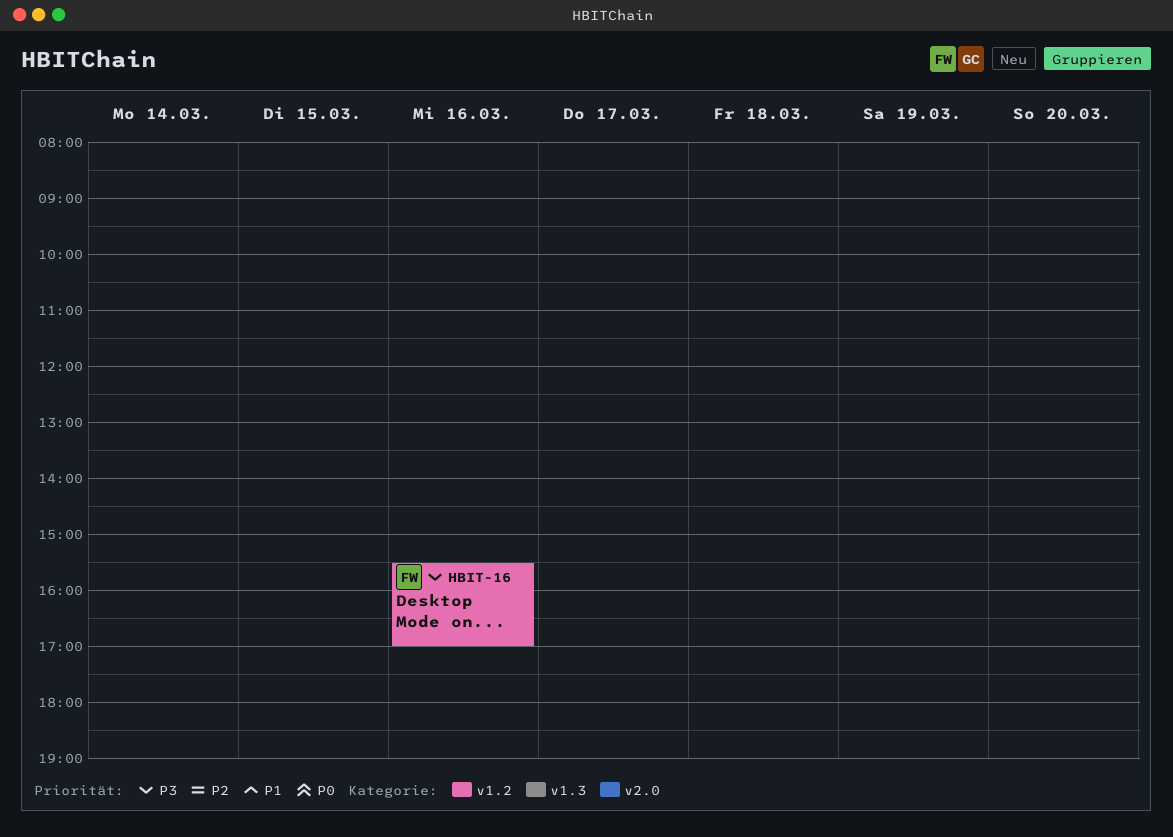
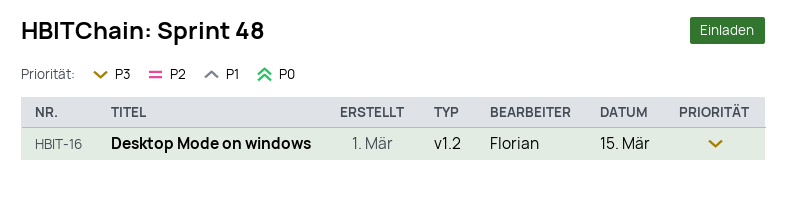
HBIT-16, day: Mar 16 -> Mar 15

